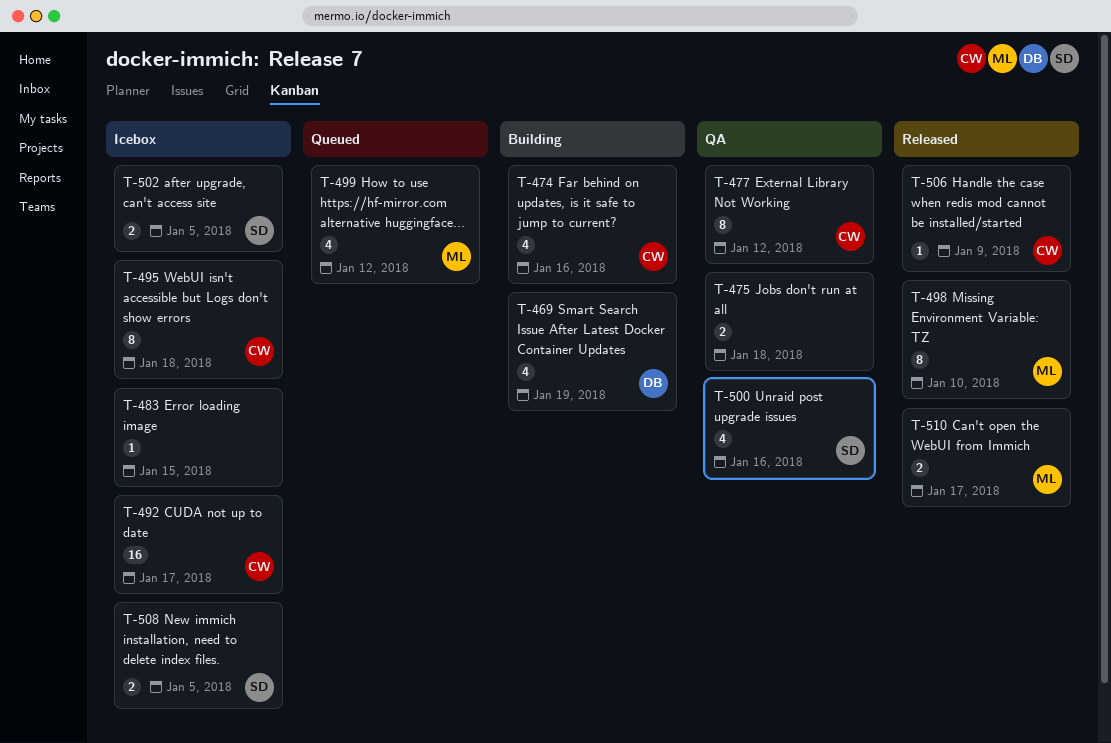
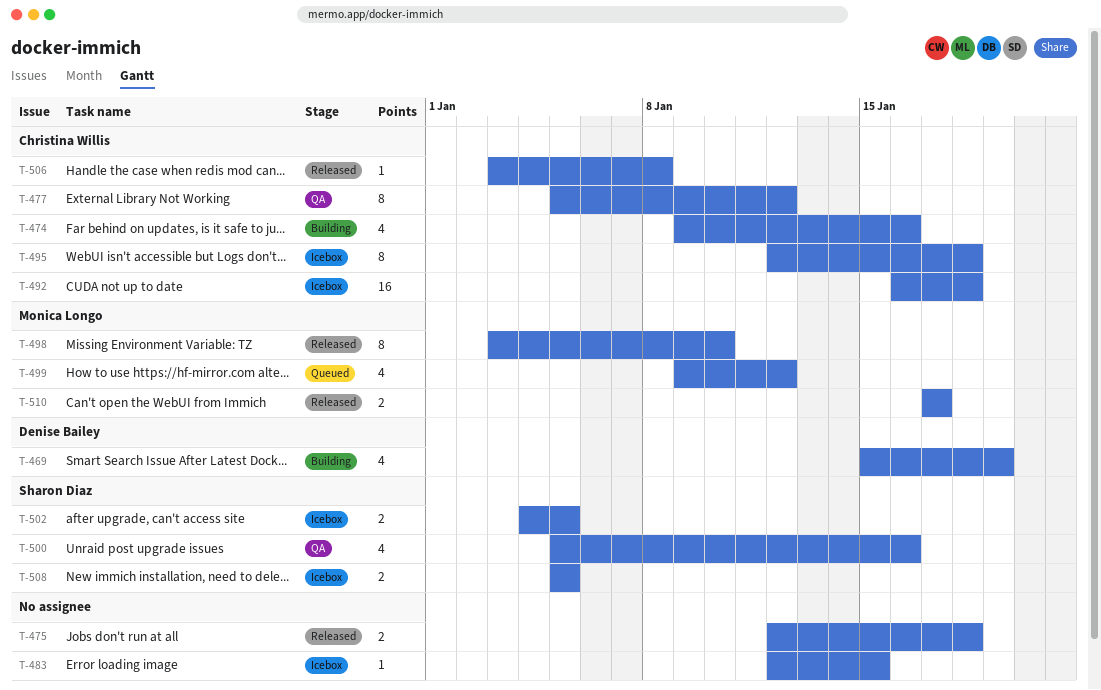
T-475, status: QA -> Released
T-492, due: Jan 17 -> Jan 18
T-506, due: Jan 9 -> Jan 8

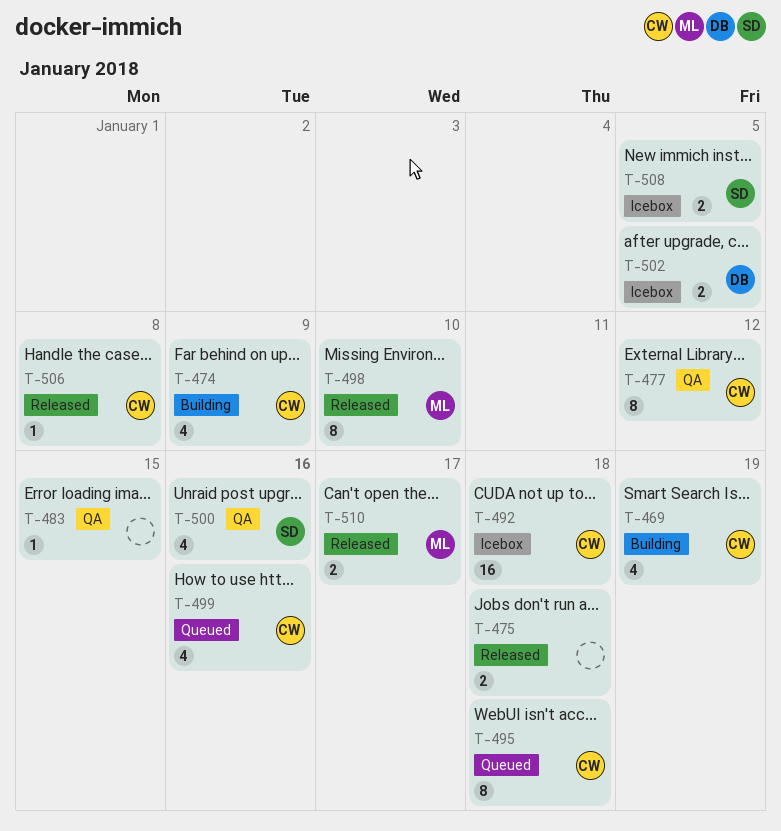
T-469, owner: Denise Bailey -> Christina Willis
T-474, due: Jan 16 -> Jan 9
T-483, status: Icebox -> QA
T-495, status: Icebox -> Queued
T-499, owner: Monica Longo -> Christina Willis
T-499, due: Jan 12 -> Jan 16
T-502, owner: Sharon Diaz -> Denise Bailey

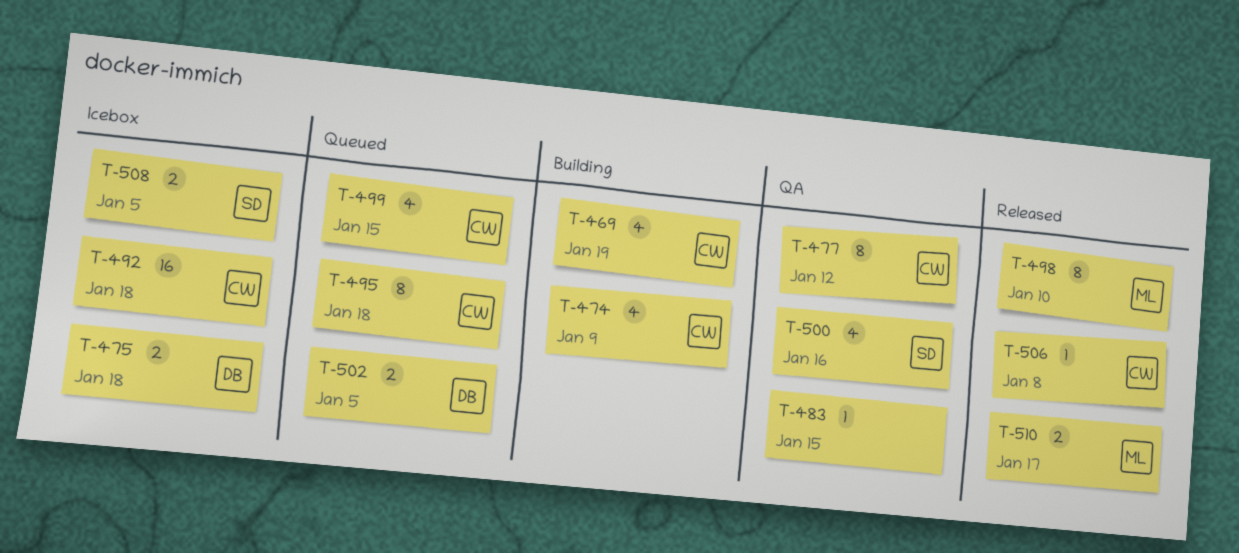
T-475, status: Released -> Icebox
T-475, owner: none -> DB
T-499, due: Jan 16 -> Jan 15
T-502, status: Icebox -> Queued

